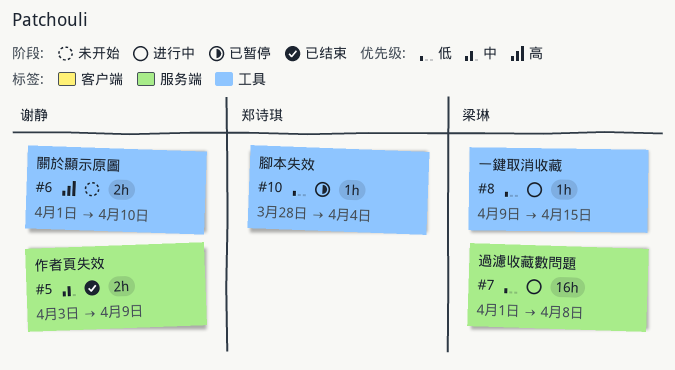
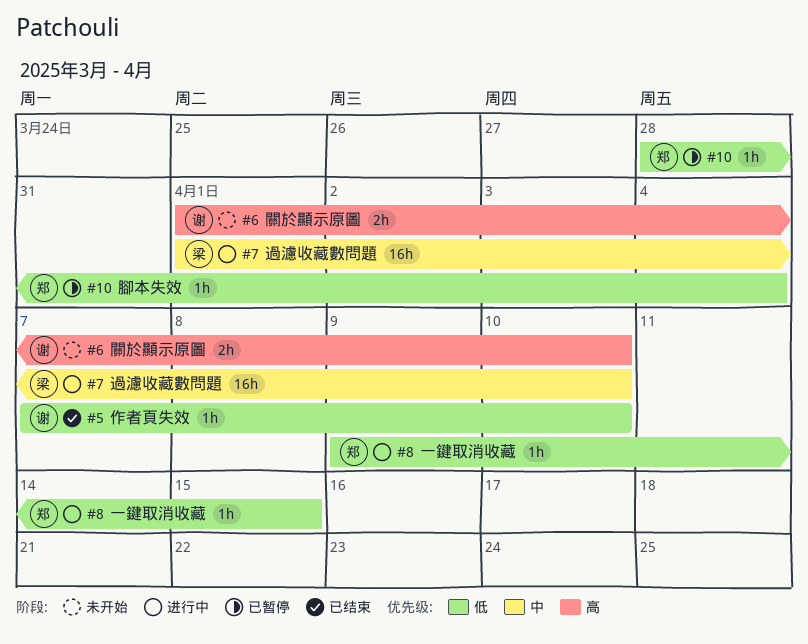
#5, priority: 中 -> 低
#5, estimate: 2h -> 1h
#5, start: Apr 3 -> Apr 7
#5, due: Apr 9 -> Apr 10
#7, priority: 低 -> 中
#7, due: Apr 8 -> Apr 10
#8, owner: 梁琳 -> 郑诗琪

